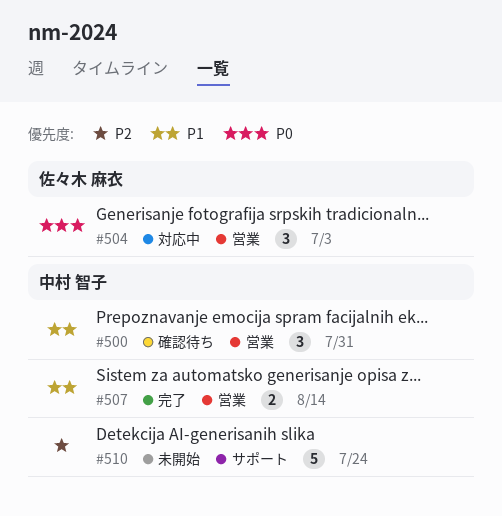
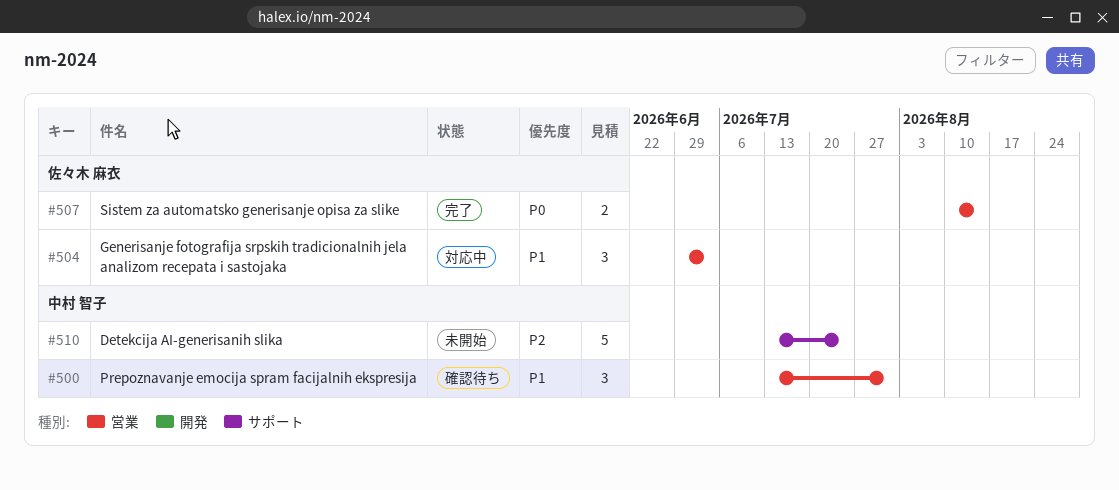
#504, priority: P0 -> P1
#507, owner: 中村 智子 -> 佐々木 麻衣
#507, priority: P1 -> P0

